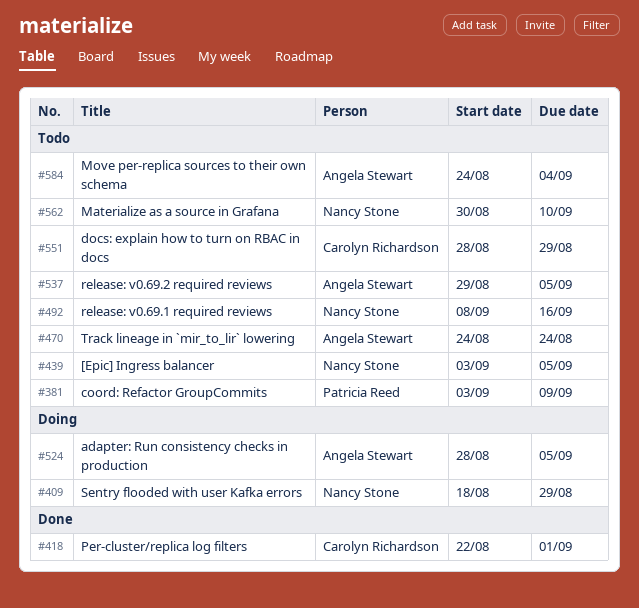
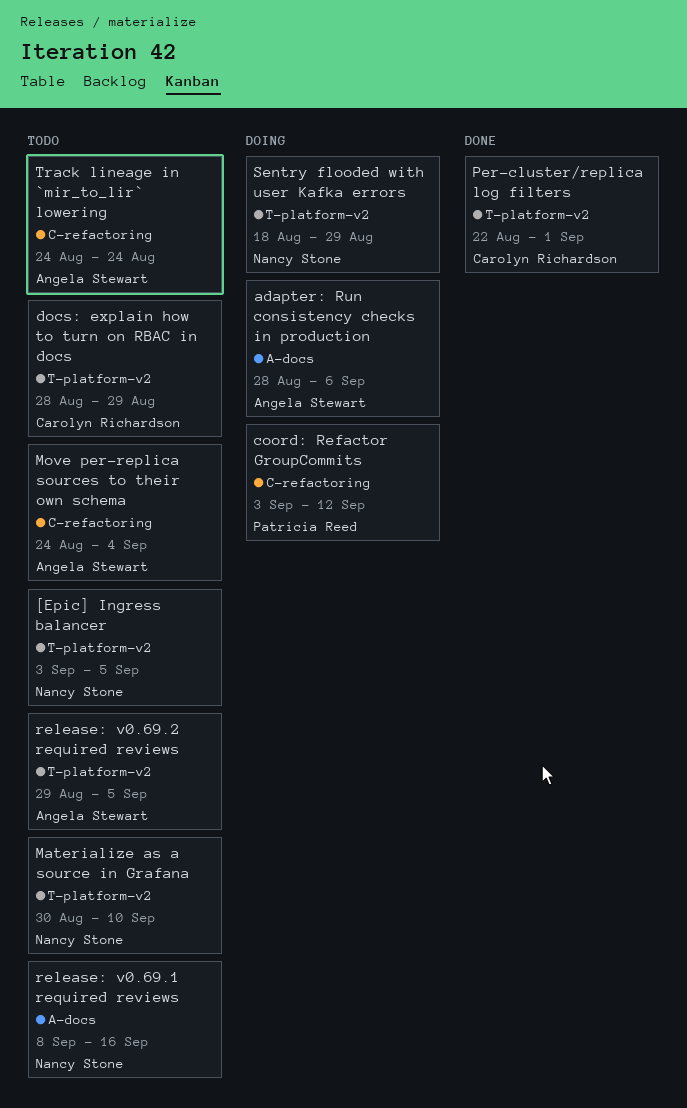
adapter: Run consistency checks in production, due: Sep 5 -> Sep 6
coord: Refactor GroupCommits, status: Todo -> Doing
coord: Refactor GroupCommits, due: Sep 9 -> Sep 12

